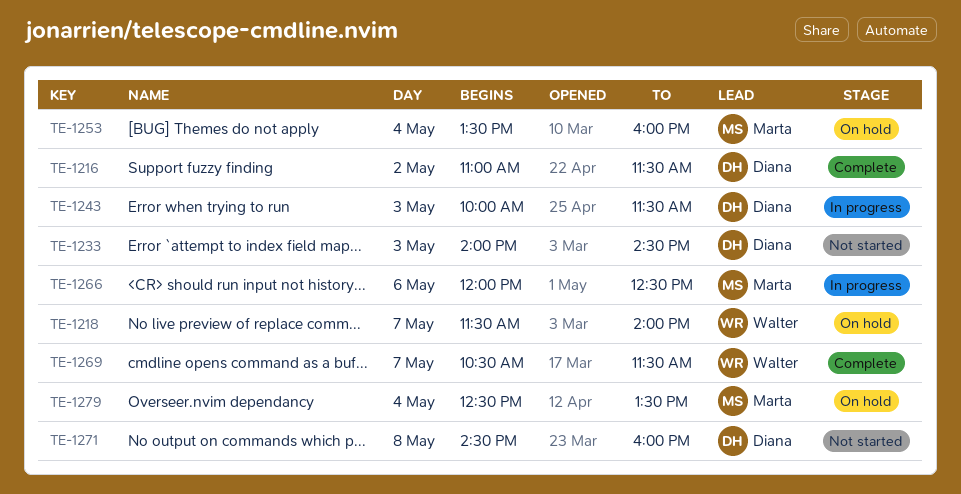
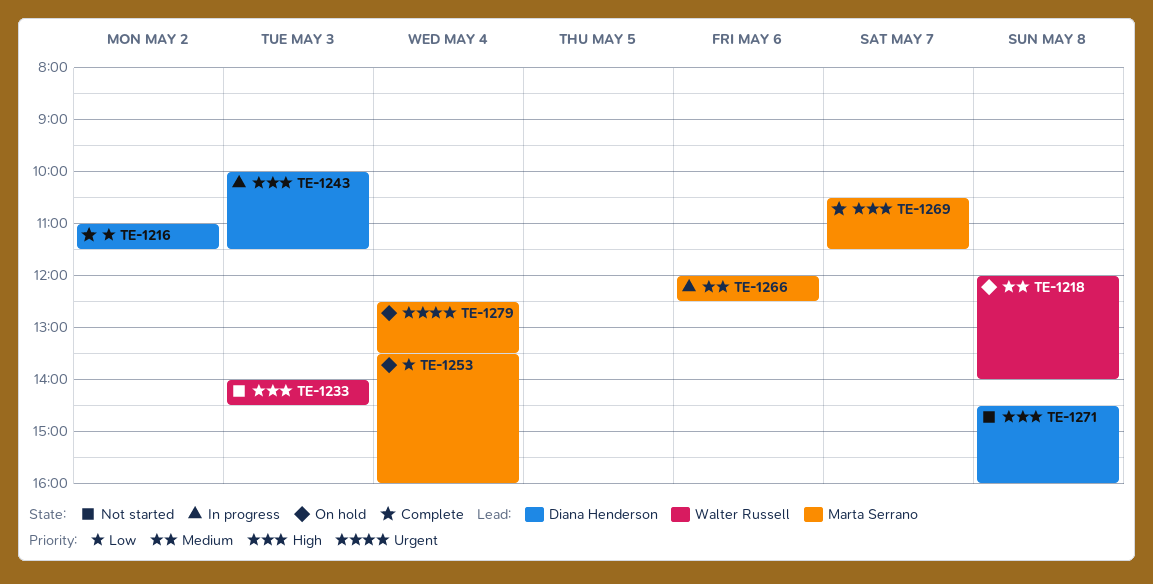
TE-1218, day: May 7 -> May 8
TE-1218, begins: 11:30 -> 12:00
TE-1233, owner: Diana Henderson -> Walter Russell
TE-1269, owner: Walter Russell -> Marta Serrano

